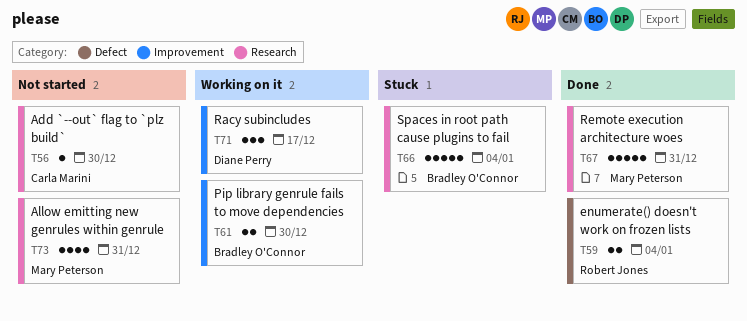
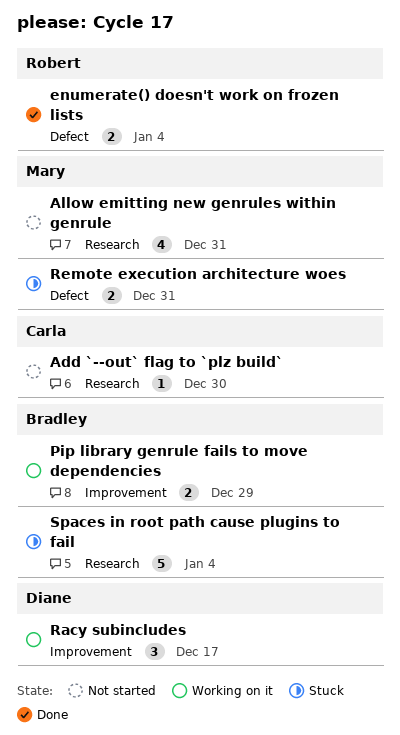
Pip library genrule fails to move dependencies, due: Dec 30 -> Dec 29
Remote execution architecture woes, status: Done -> Stuck
Remote execution architecture woes, label: Research -> Defect
Remote execution architecture woes, estimate: 5 -> 2

